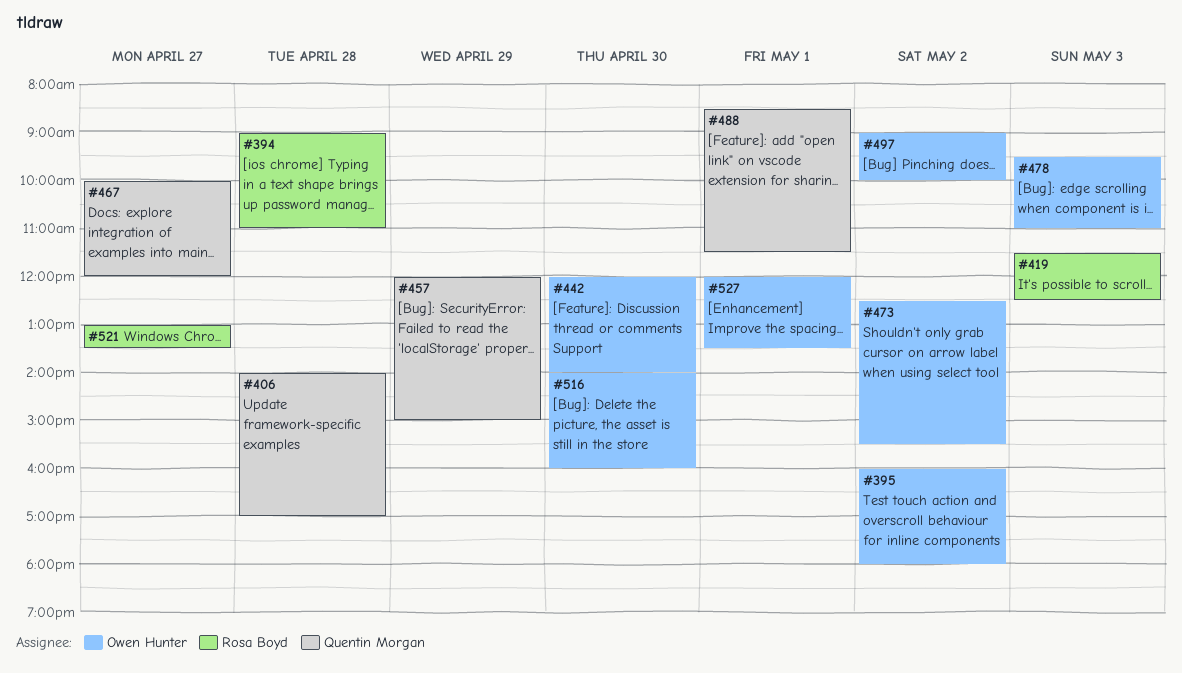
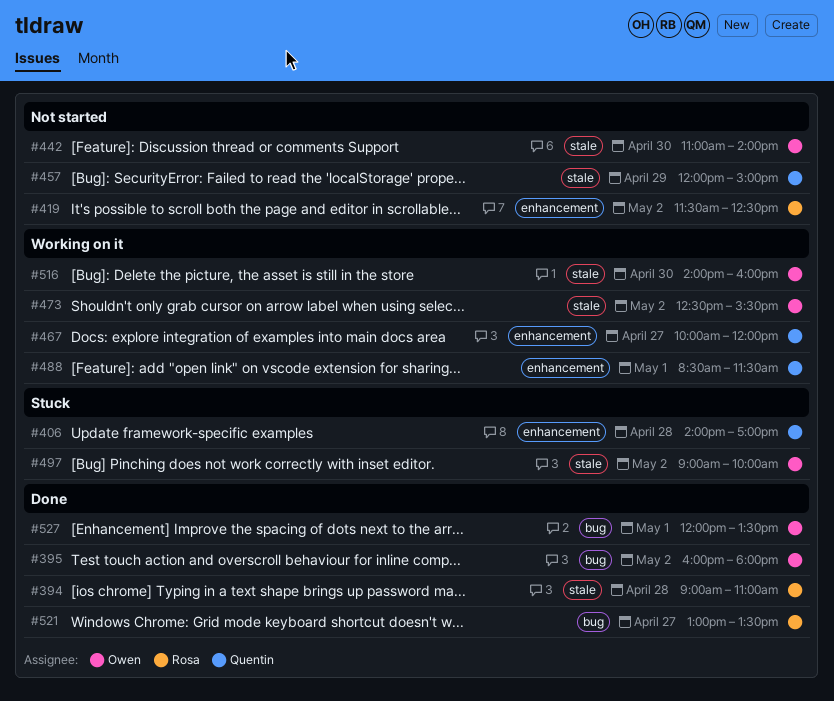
#419, day: May 3 -> May 2
#442, begins: 12:00 -> 11:00
#478: present -> none

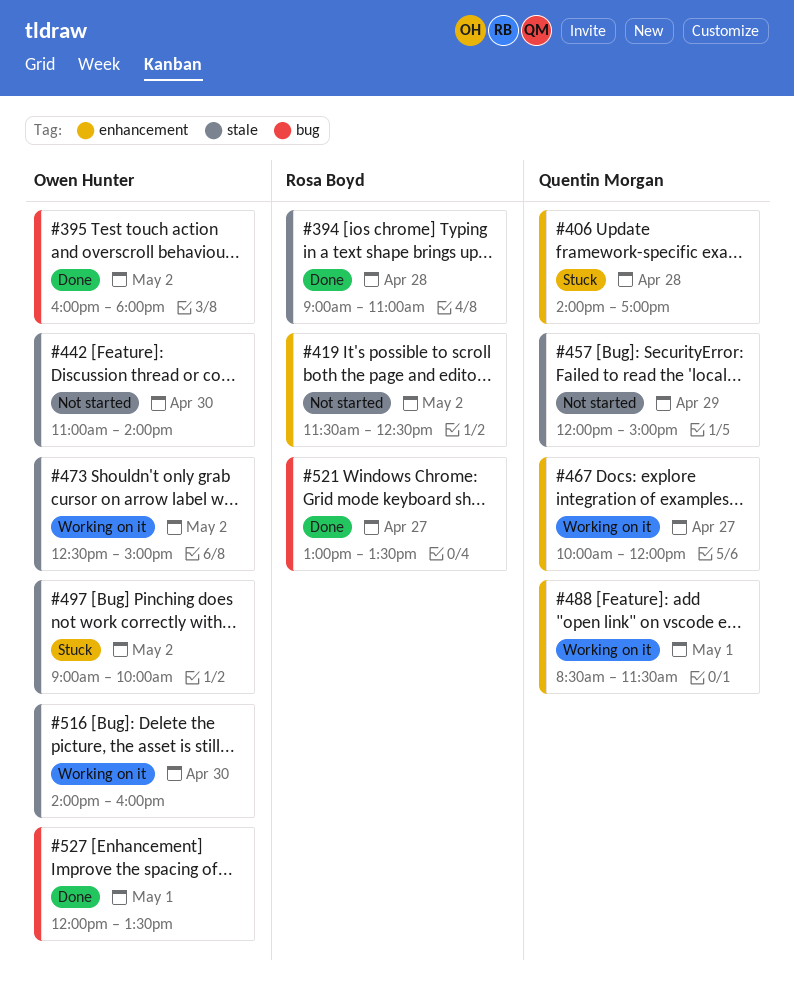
#473, ends: 15:30 -> 15:00

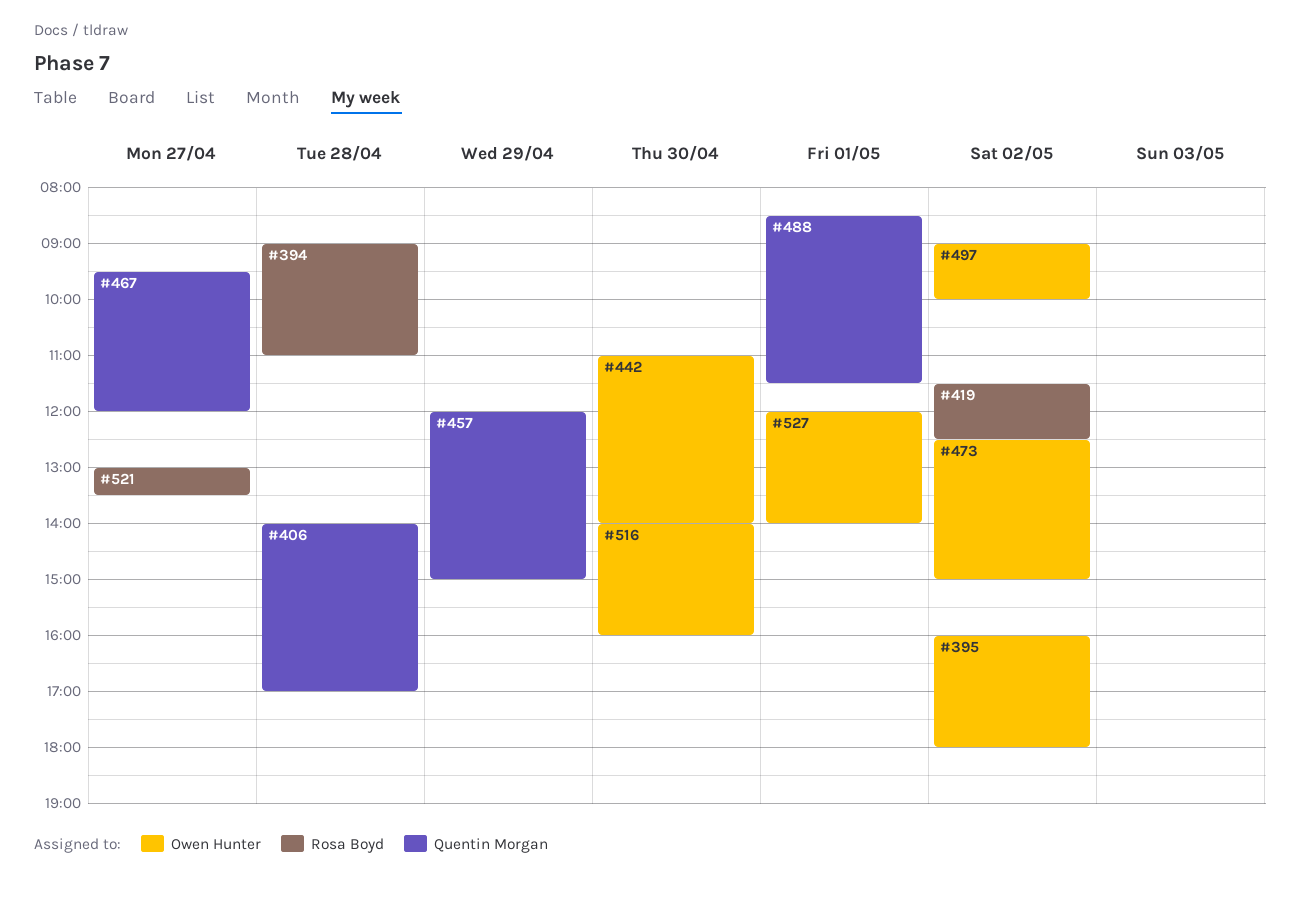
#467, begins: 10:00 -> 09:30
#527, ends: 13:30 -> 14:00

